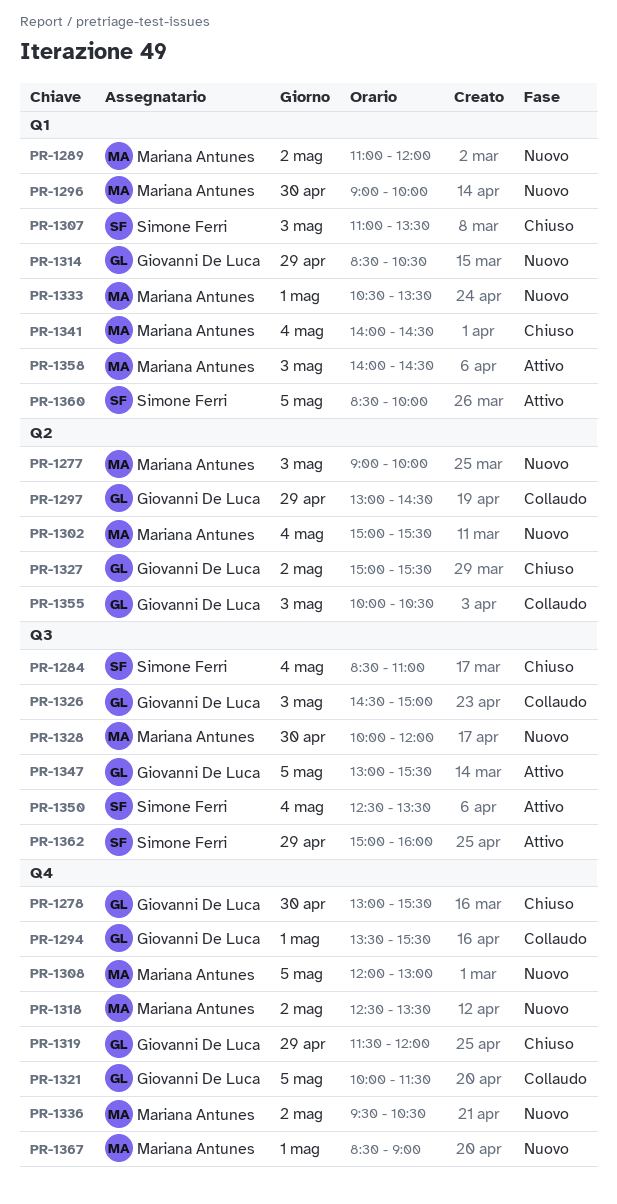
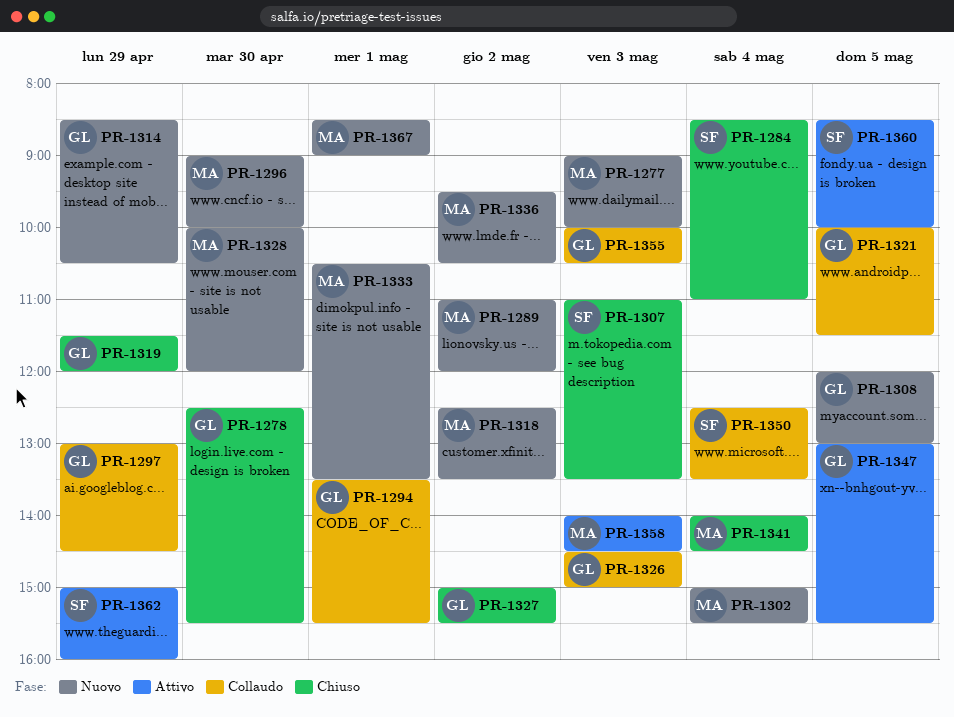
PR-1278, begins: 13:00 -> 12:30
PR-1308, owner: Mariana Antunes -> Giovanni De Luca
PR-1350, status: Attivo -> Collaudo

